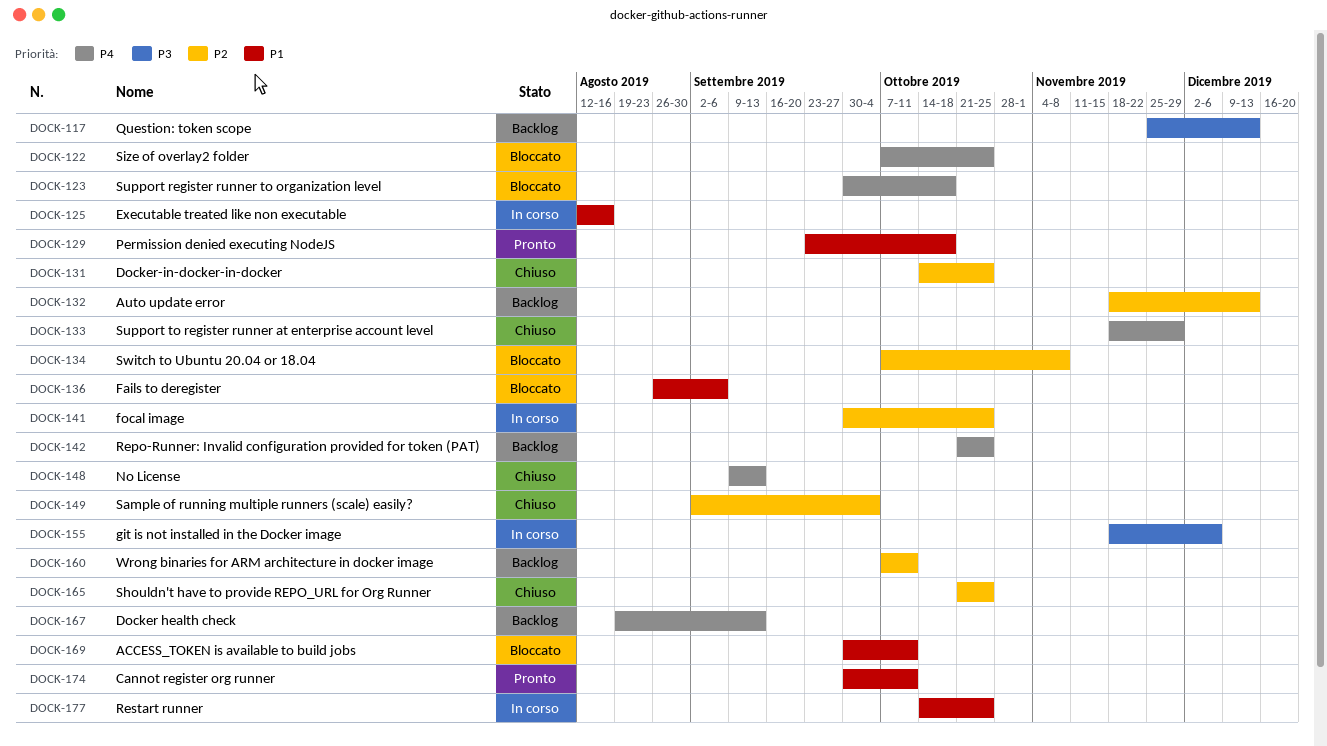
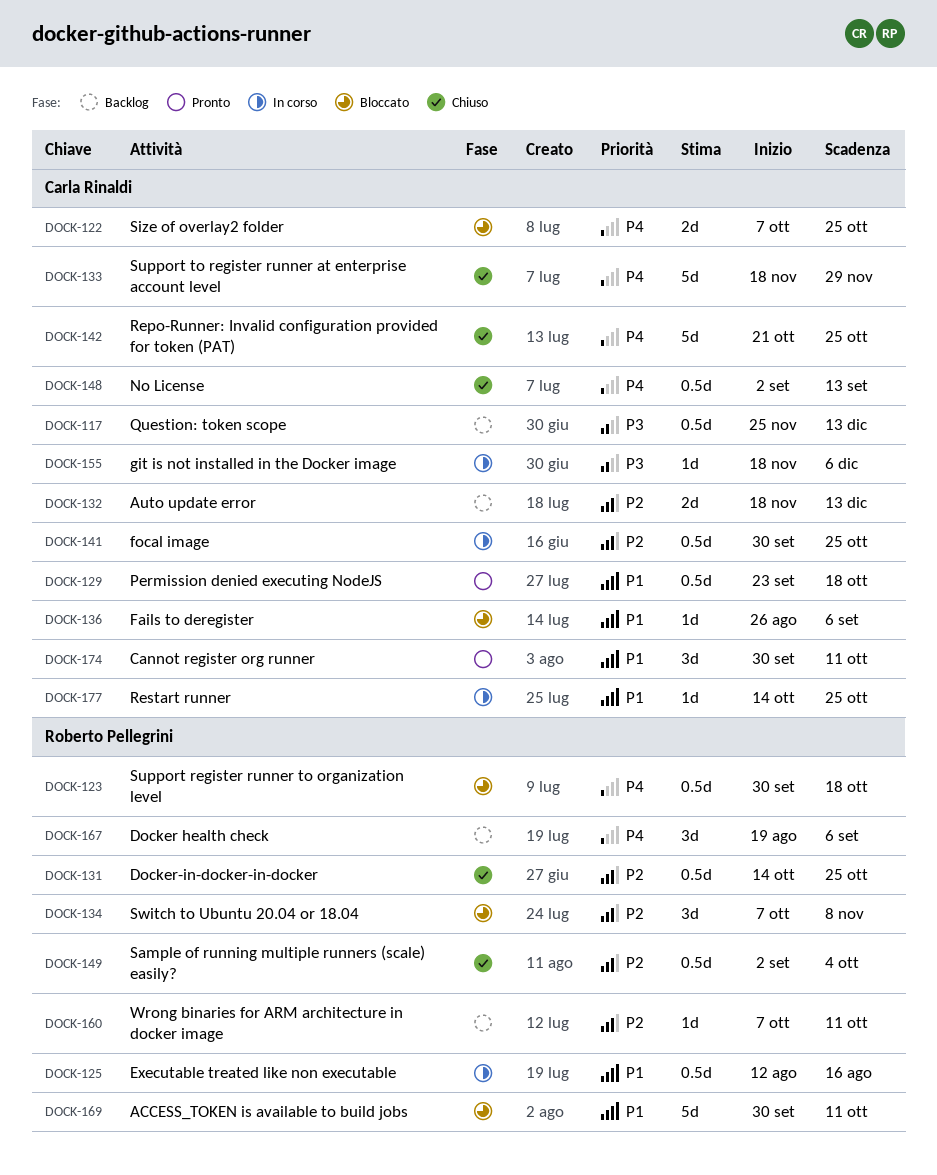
DOCK-142, status: Backlog -> Chiuso
DOCK-148, start: Sep 9 -> Sep 2
DOCK-165: present -> none
DOCK-167, due: Sep 13 -> Sep 6

